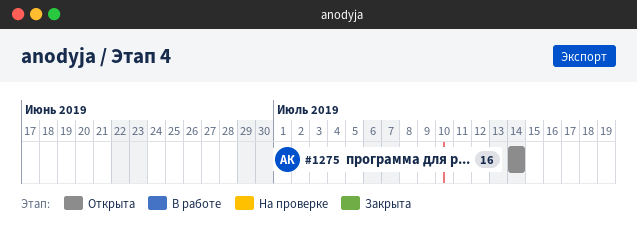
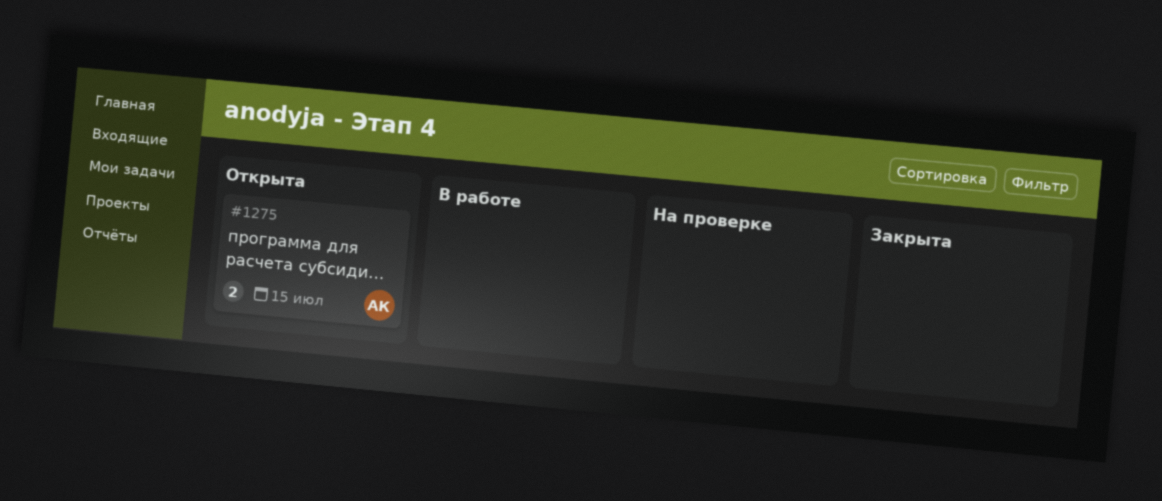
#1275, estimate: 16 -> 2
#1275, due: Jul 14 -> Jul 15

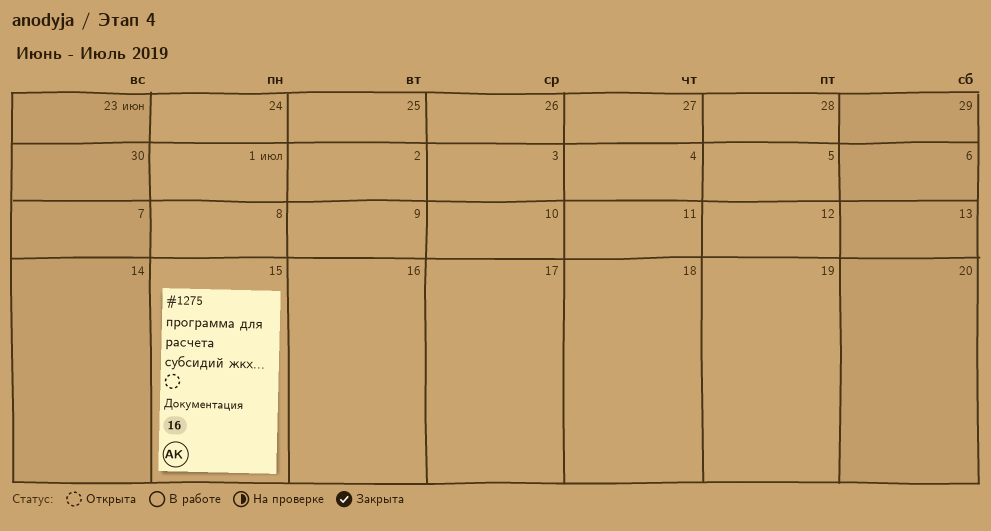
#1275, estimate: 2 -> 16

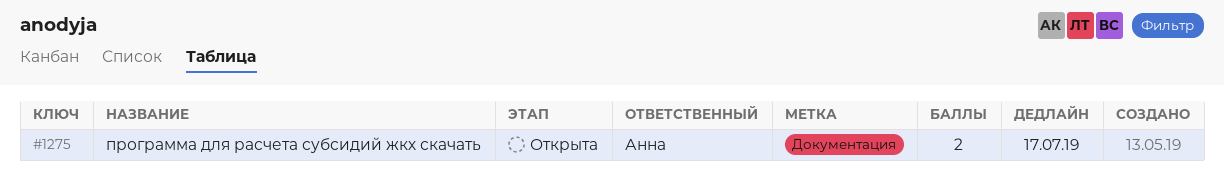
#1275, estimate: 16 -> 2
#1275, due: Jul 15 -> Jul 17

